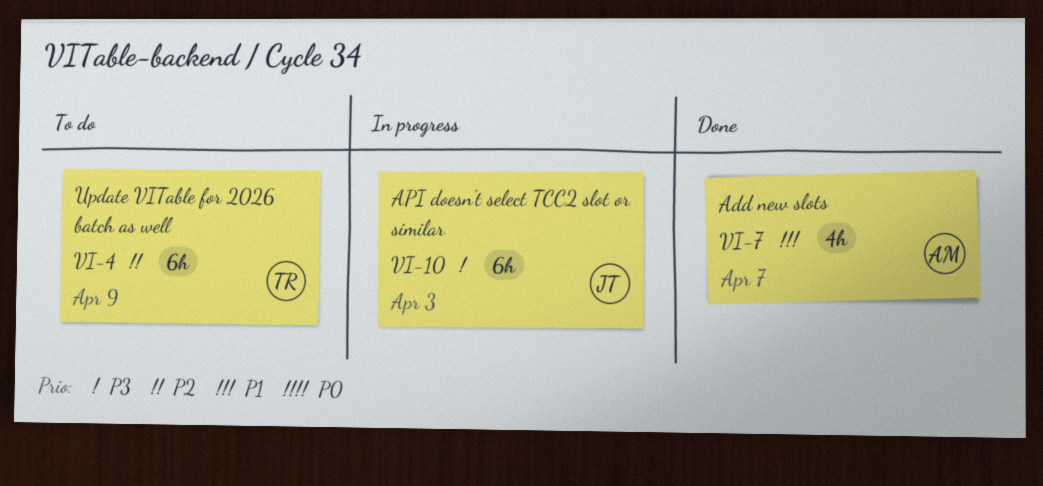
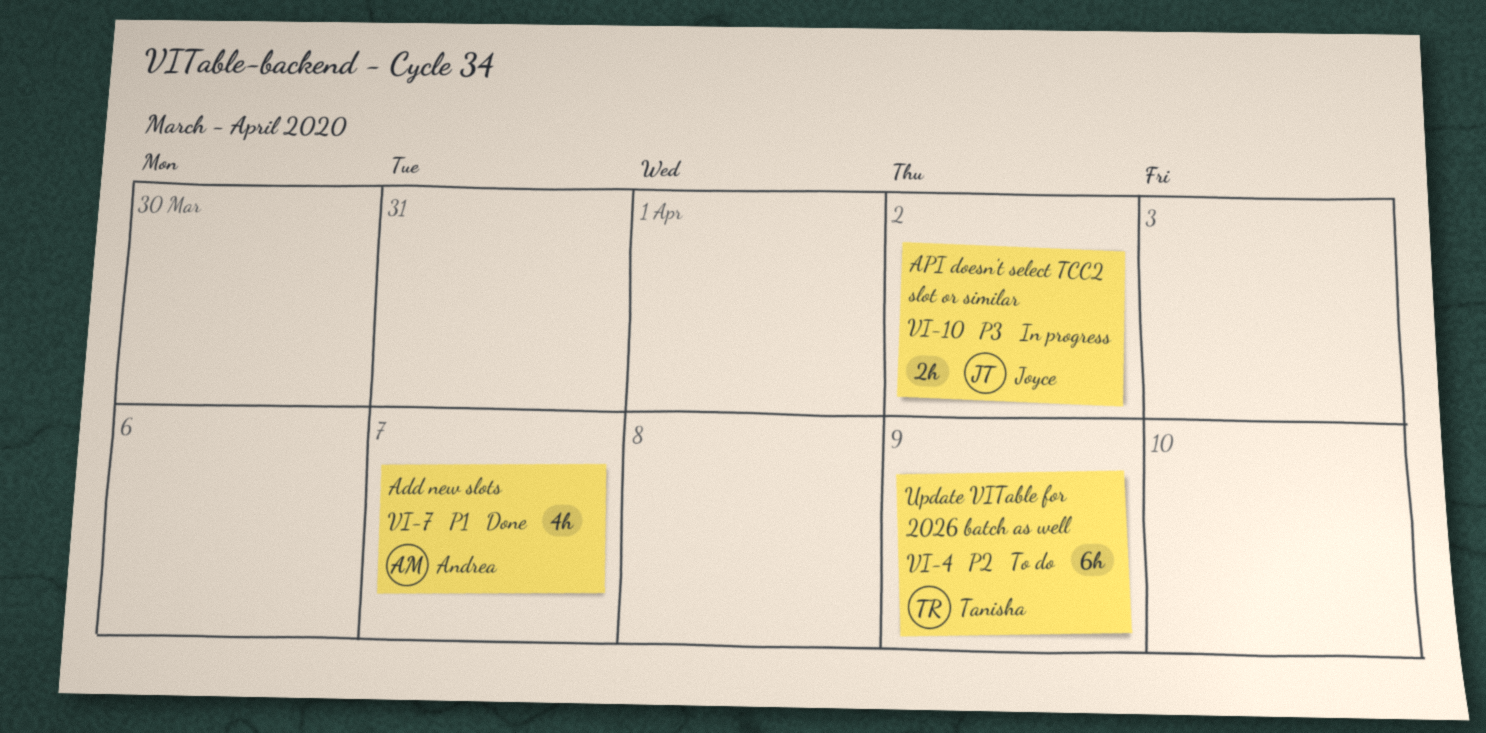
VI-10, estimate: 6h -> 2h
VI-10, due: Apr 3 -> Apr 2

